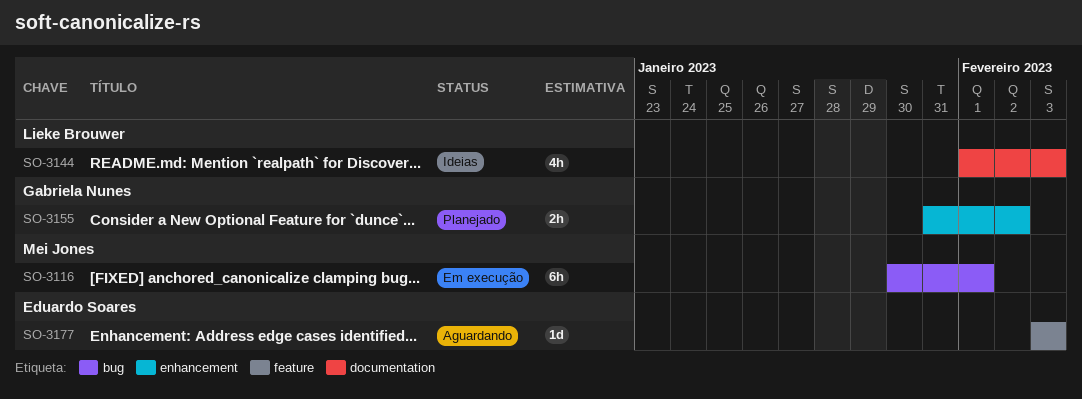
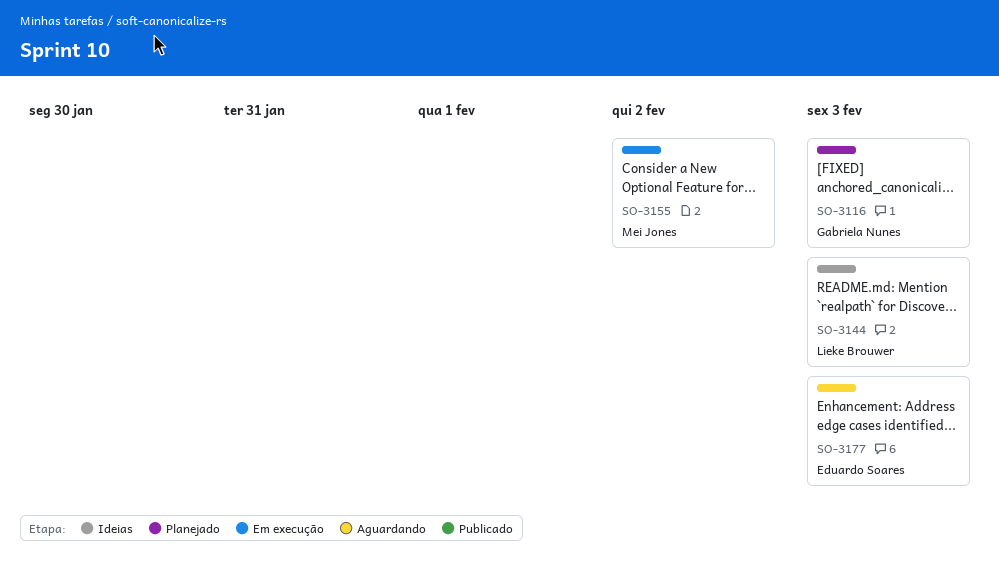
SO-3116, status: Em execução -> Planejado
SO-3116, owner: Mei Jones -> Gabriela Nunes
SO-3116, due: Feb 1 -> Feb 3
SO-3155, status: Planejado -> Em execução
SO-3155, owner: Gabriela Nunes -> Mei Jones

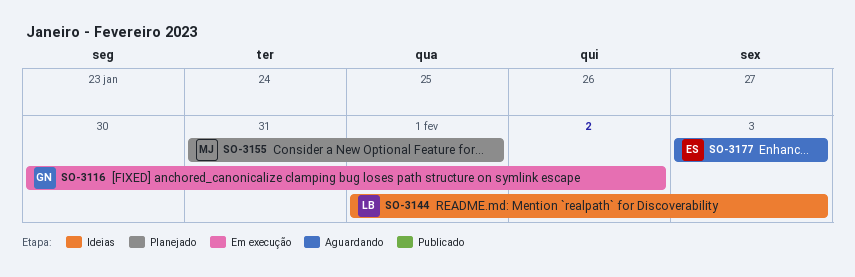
SO-3116, status: Planejado -> Em execução
SO-3116, due: Feb 3 -> Feb 2
SO-3155, status: Em execução -> Planejado
SO-3155, due: Feb 2 -> Feb 1

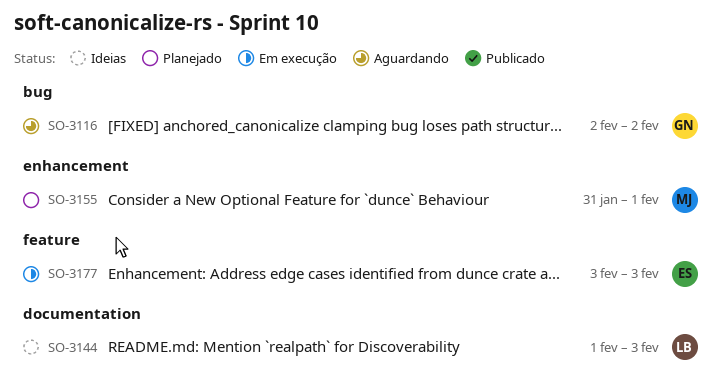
SO-3116, status: Em execução -> Aguardando
SO-3116, start: Jan 30 -> Feb 2
SO-3177, status: Aguardando -> Em execução

